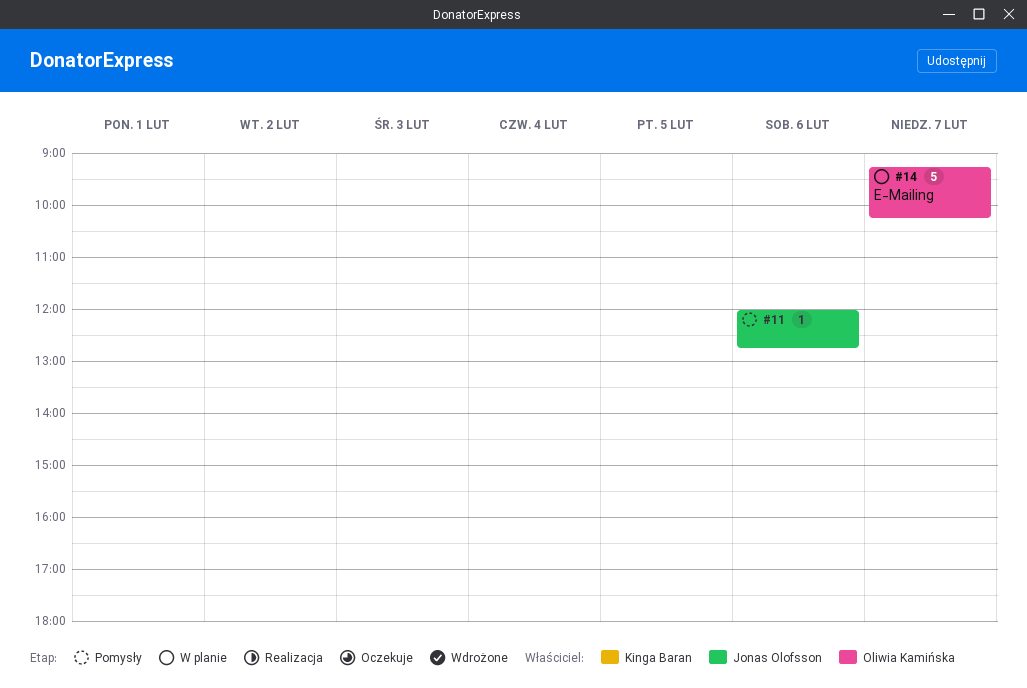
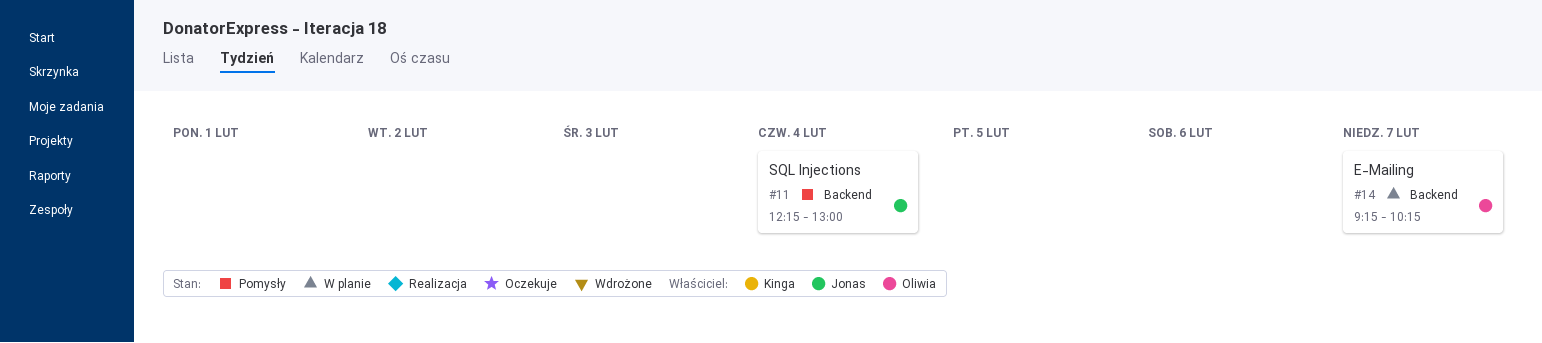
#11, day: Feb 6 -> Feb 4
#11, begins: 12:00 -> 12:15
#11, ends: 12:45 -> 13:00

